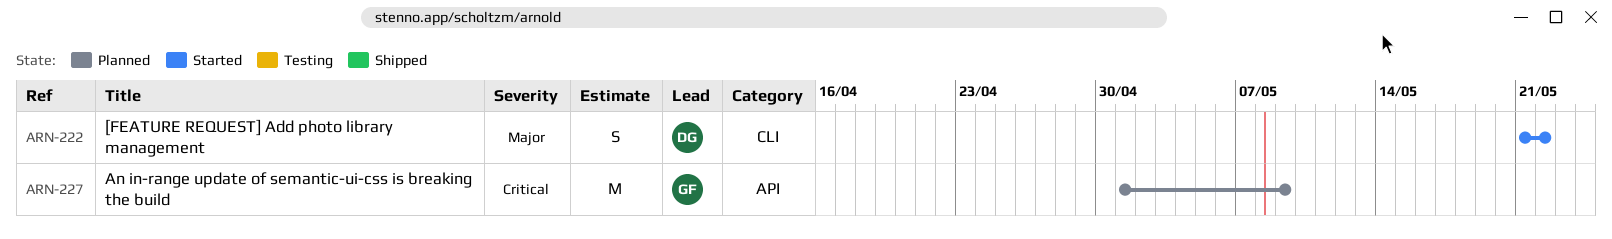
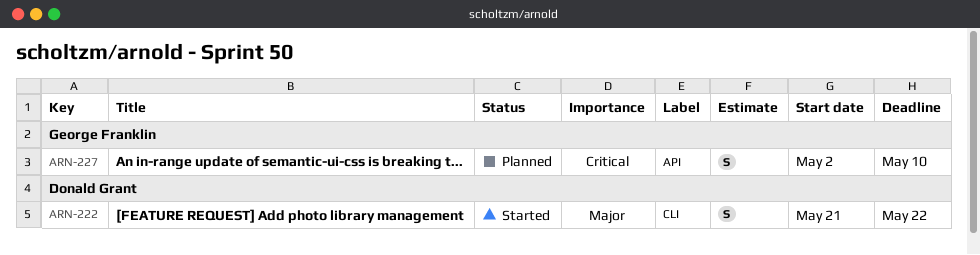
ARN-227, estimate: M -> S
ARN-227, start: May 1 -> May 2
ARN-227, due: May 9 -> May 10

